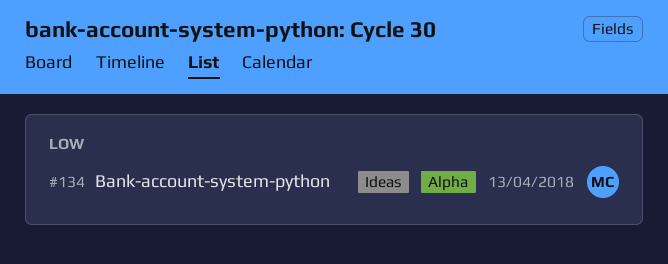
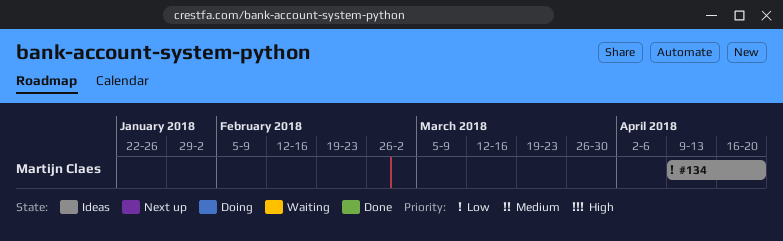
#134, due: Apr 13 -> Apr 20

